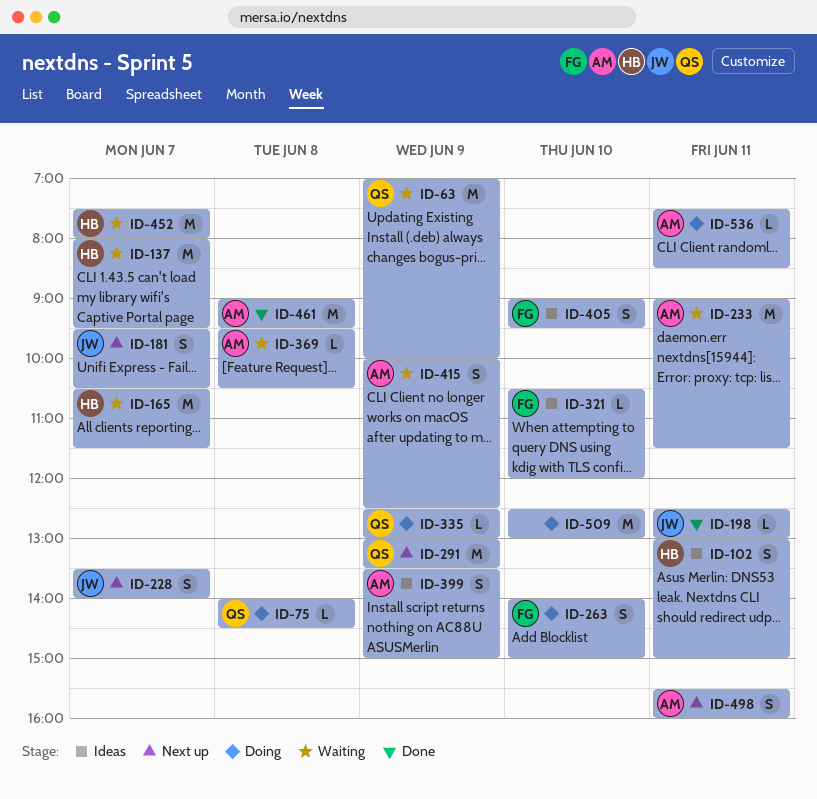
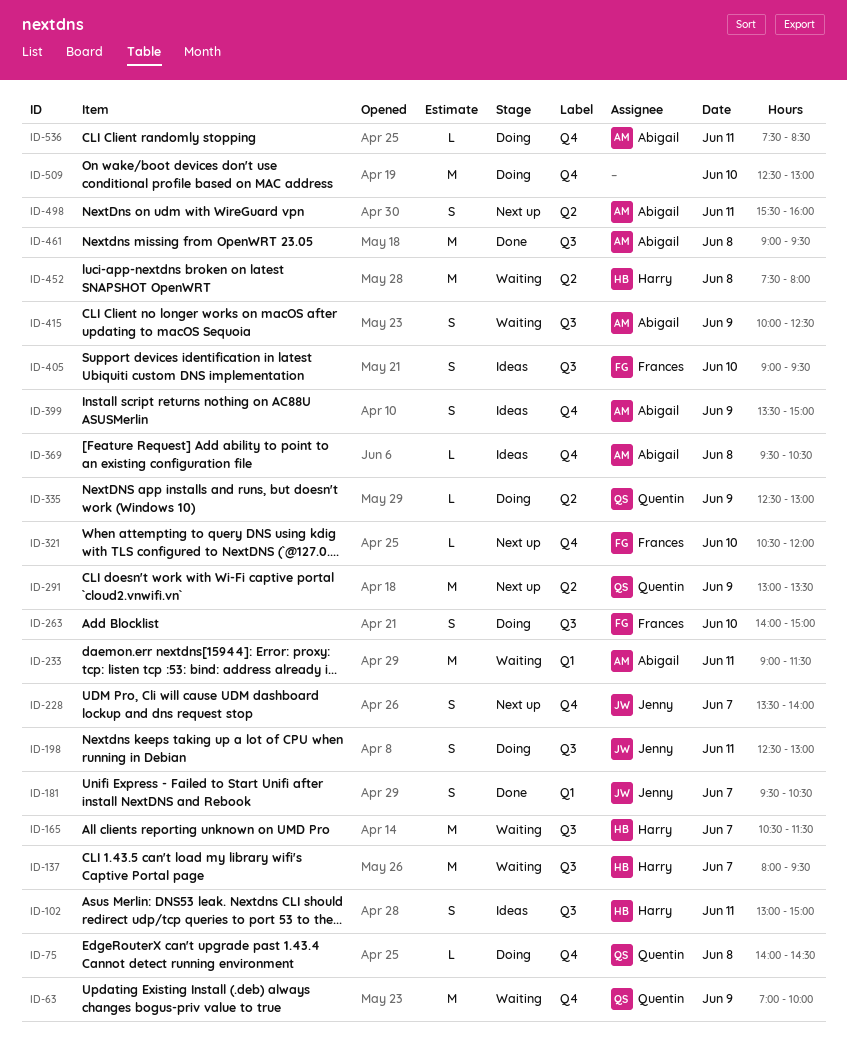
ID-181, status: Next up -> Done
ID-198, status: Done -> Doing
ID-198, estimate: L -> S
ID-321, status: Ideas -> Next up
ID-369, status: Waiting -> Ideas
ID-452, day: Jun 7 -> Jun 8

